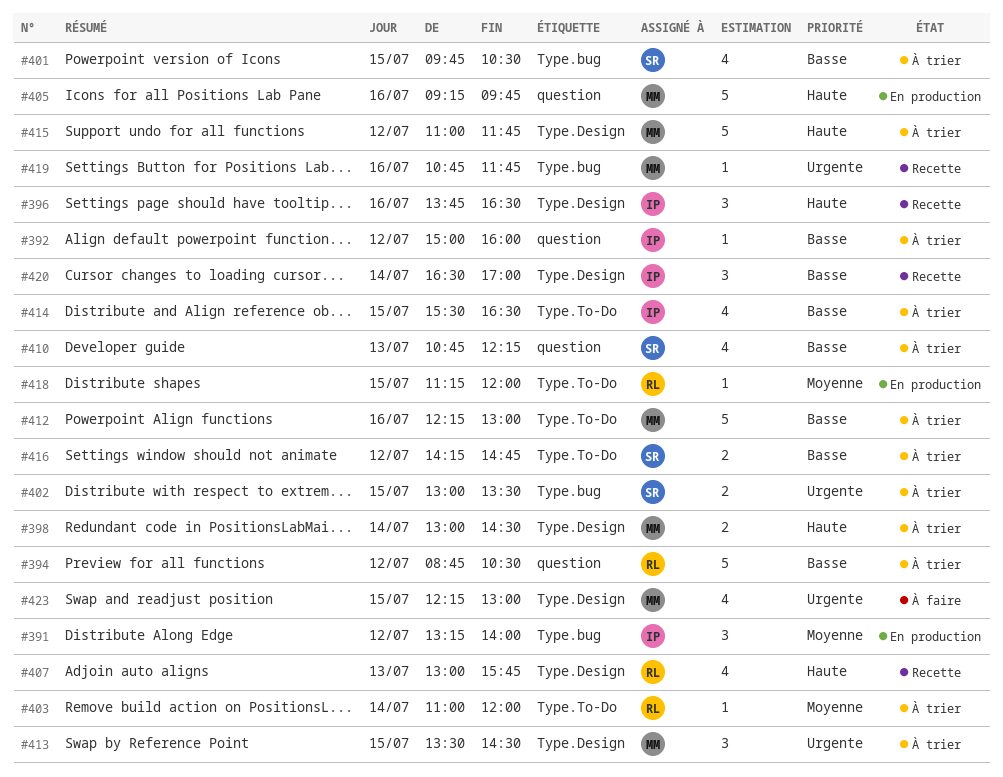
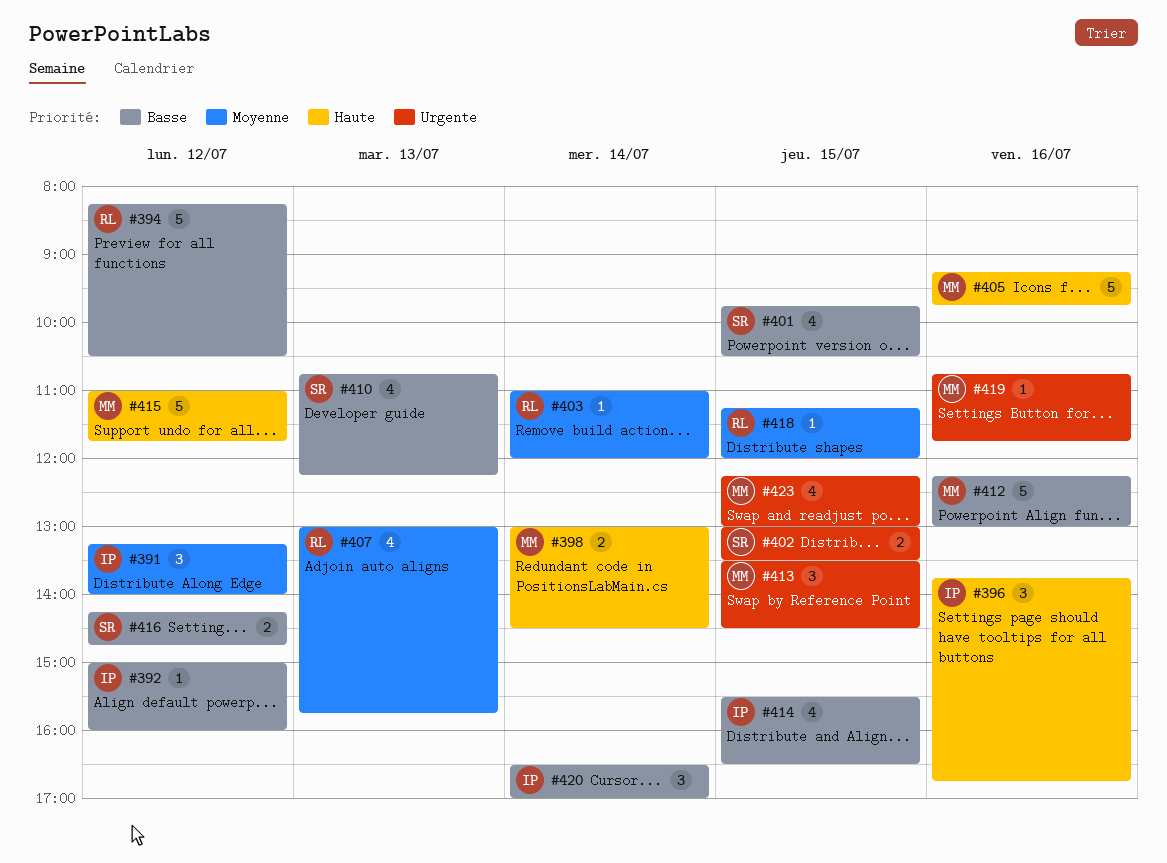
#394, begins: 08:45 -> 08:15
#396, ends: 16:30 -> 16:45
#407, priority: Haute -> Moyenne

